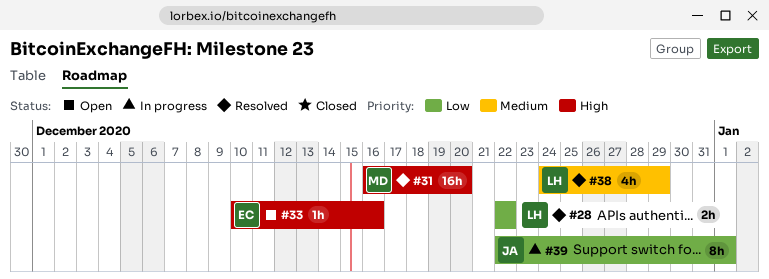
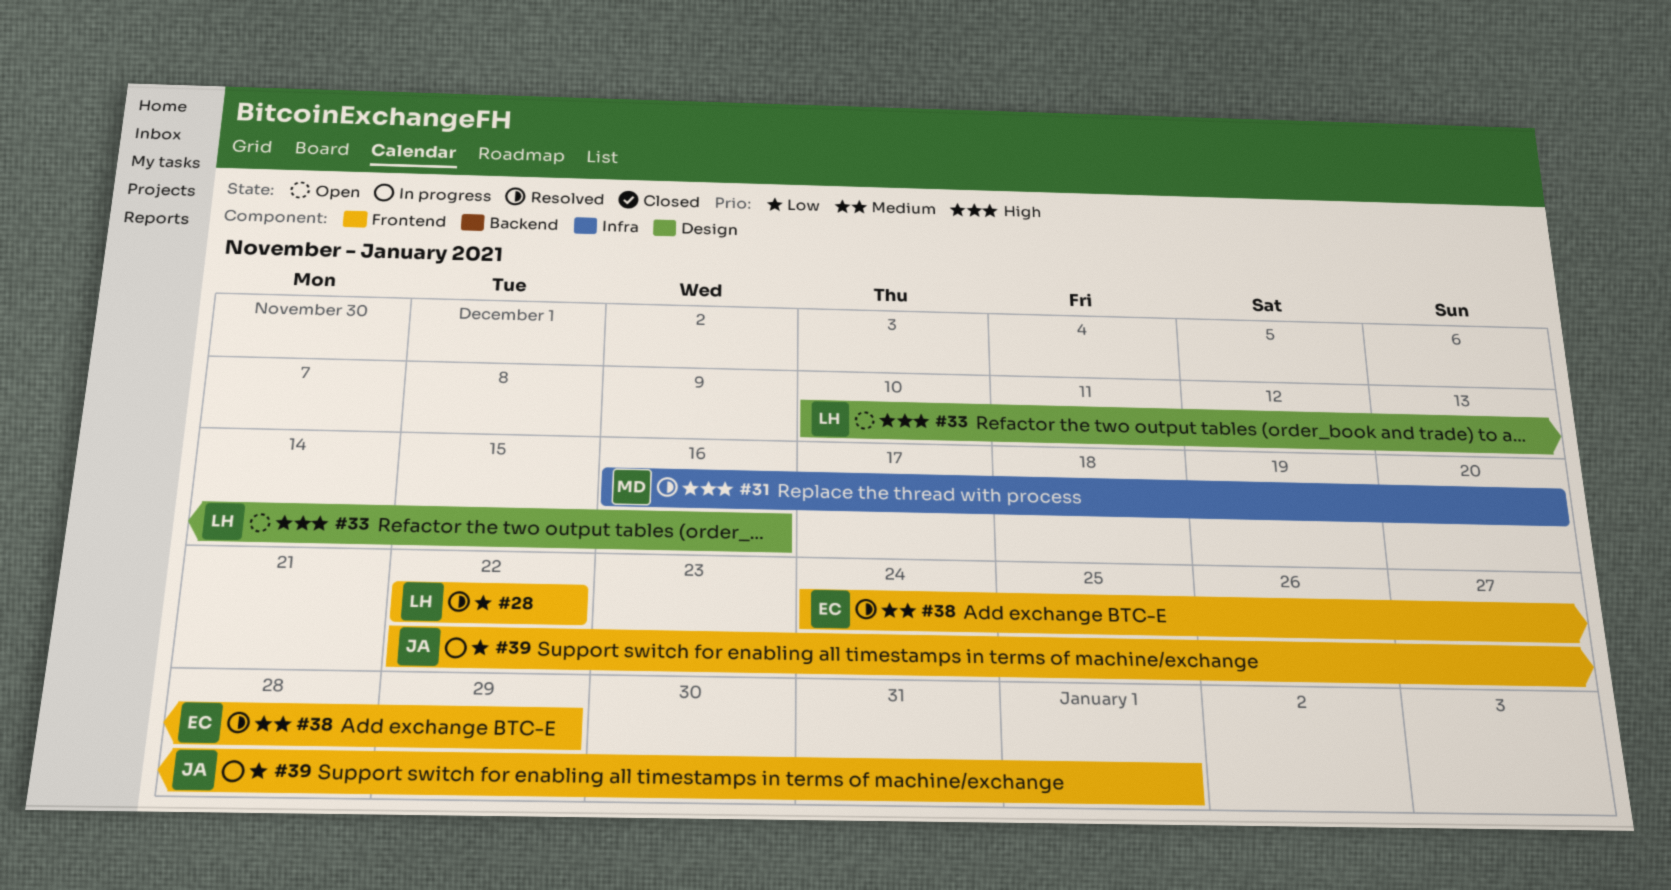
#33, owner: EC -> LH
#38, owner: LH -> EC

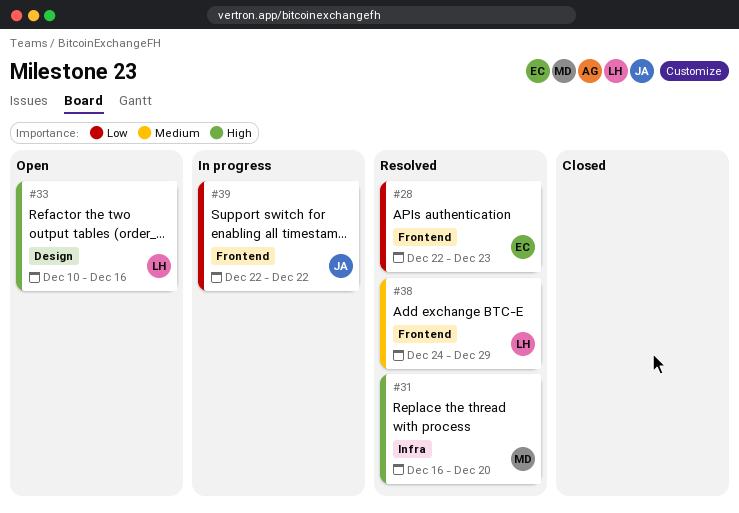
#28, owner: LH -> EC
#28, due: Dec 22 -> Dec 23
#38, owner: EC -> LH
#39, due: Jan 1 -> Dec 22

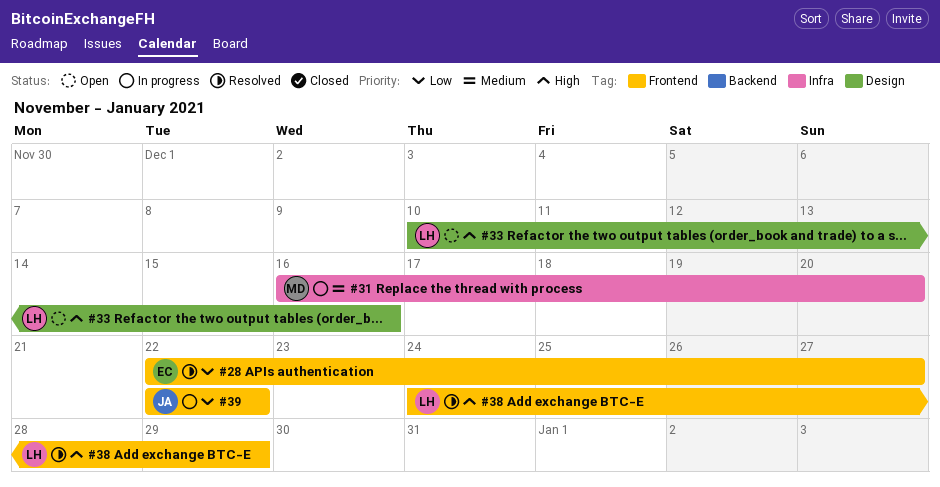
#28, due: Dec 23 -> Dec 27
#31, status: Resolved -> In progress
#31, priority: High -> Medium
#38, priority: Medium -> High

